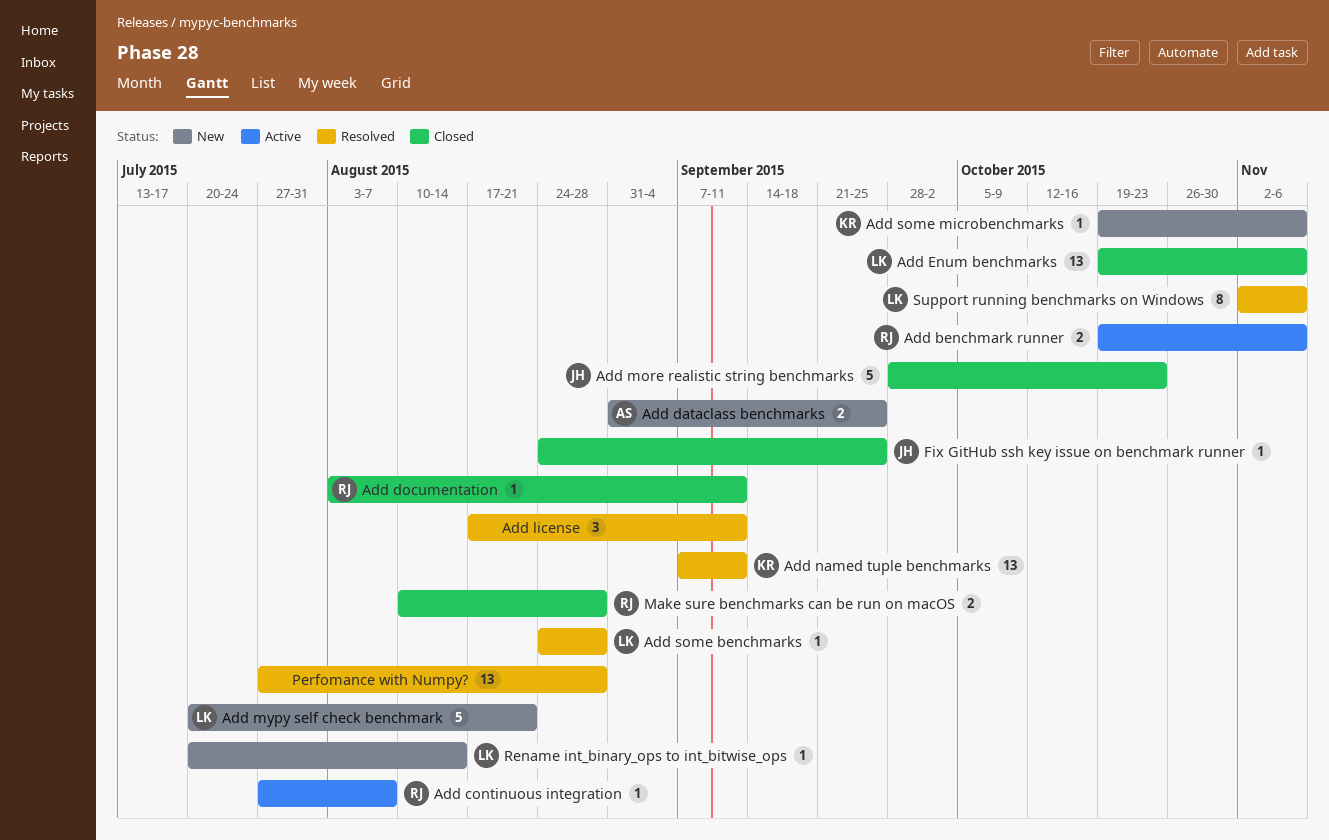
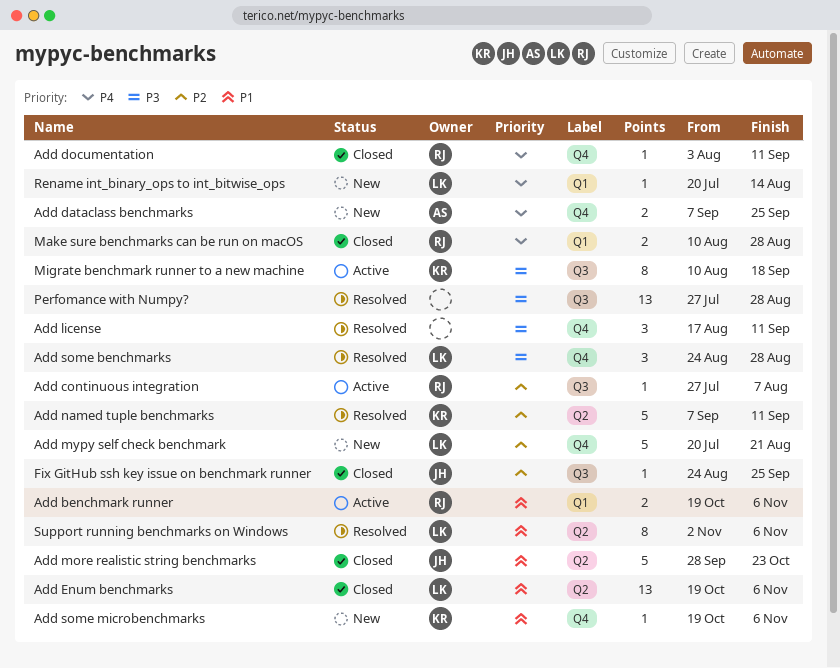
Add dataclass benchmarks, start: Aug 31 -> Sep 7
Add named tuple benchmarks, estimate: 13 -> 5
Add some benchmarks, estimate: 1 -> 3
Migrate benchmark runner to a new machine: none -> present

